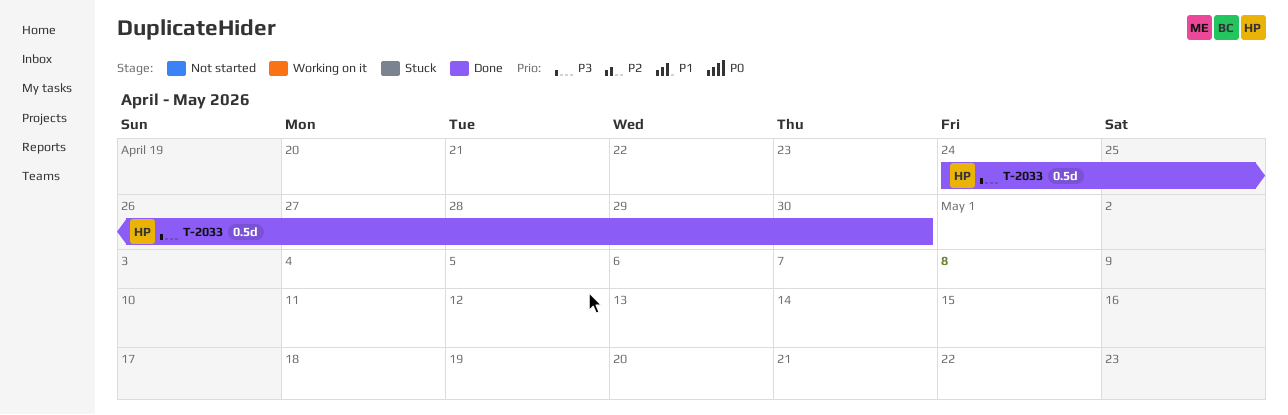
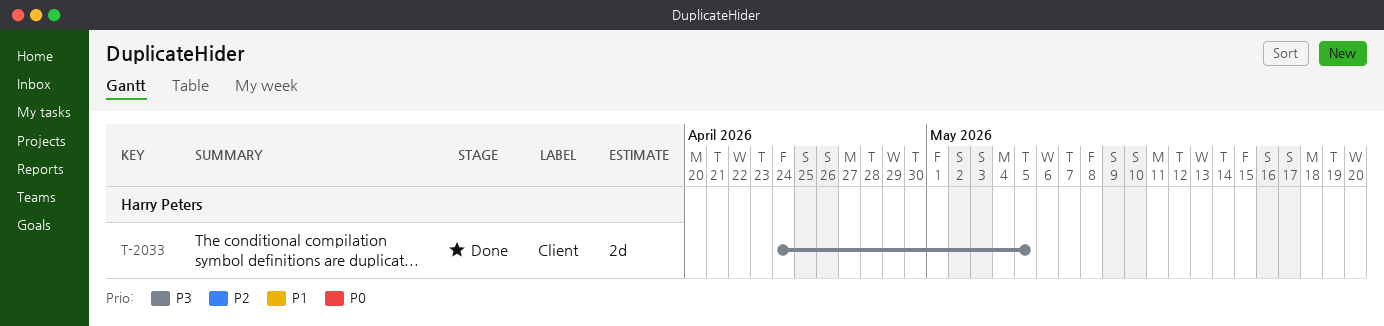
T-2033, estimate: 0.5d -> 2d
T-2033, due: Apr 30 -> May 5

